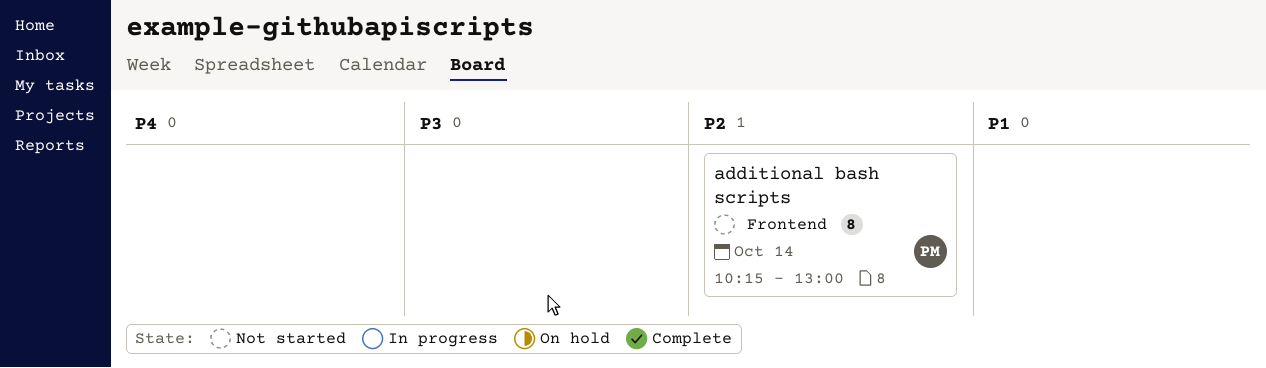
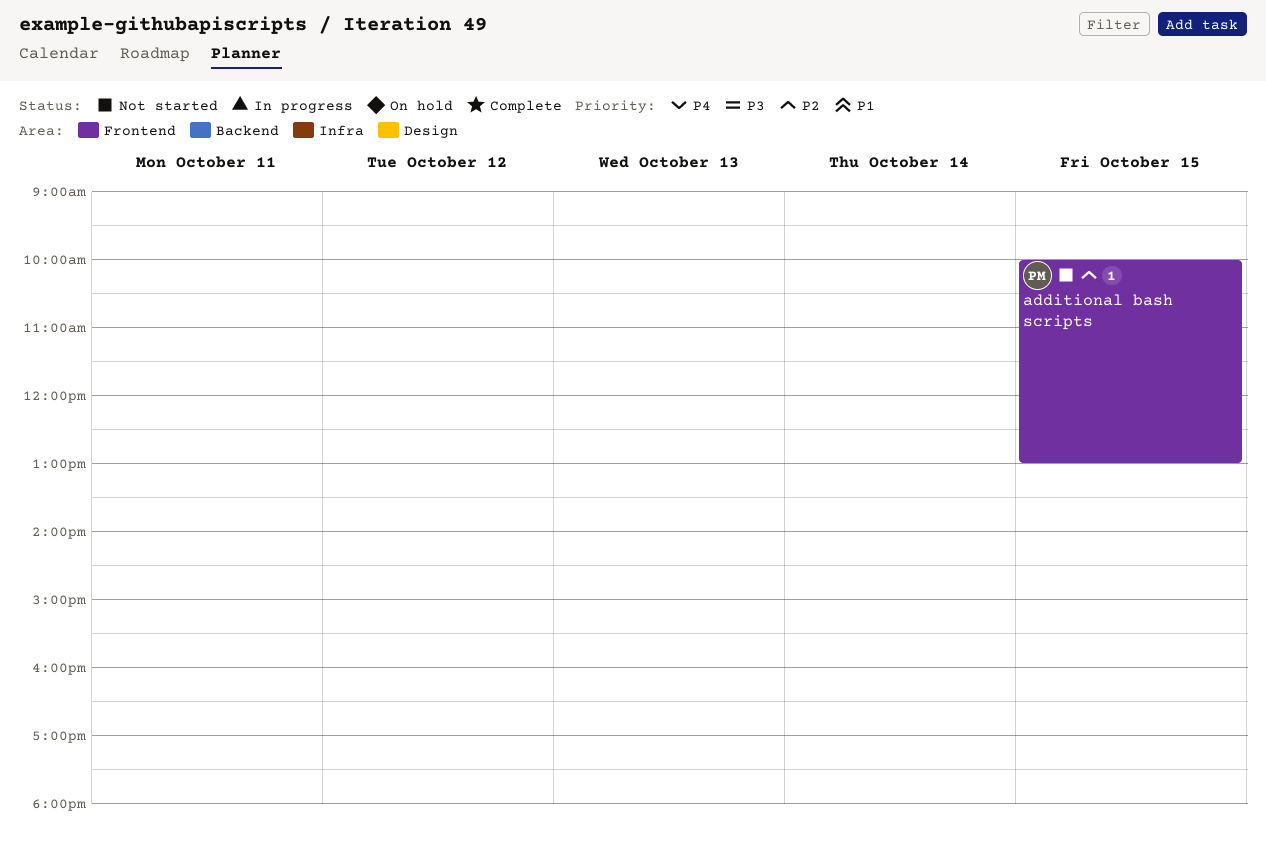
additional bash scripts, estimate: 8 -> 1
additional bash scripts, day: Oct 14 -> Oct 15
additional bash scripts, begins: 10:15 -> 10:00

